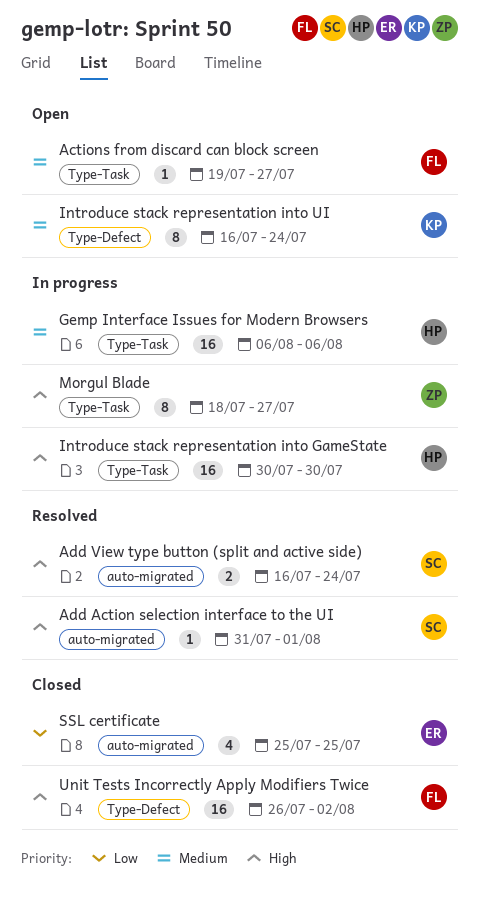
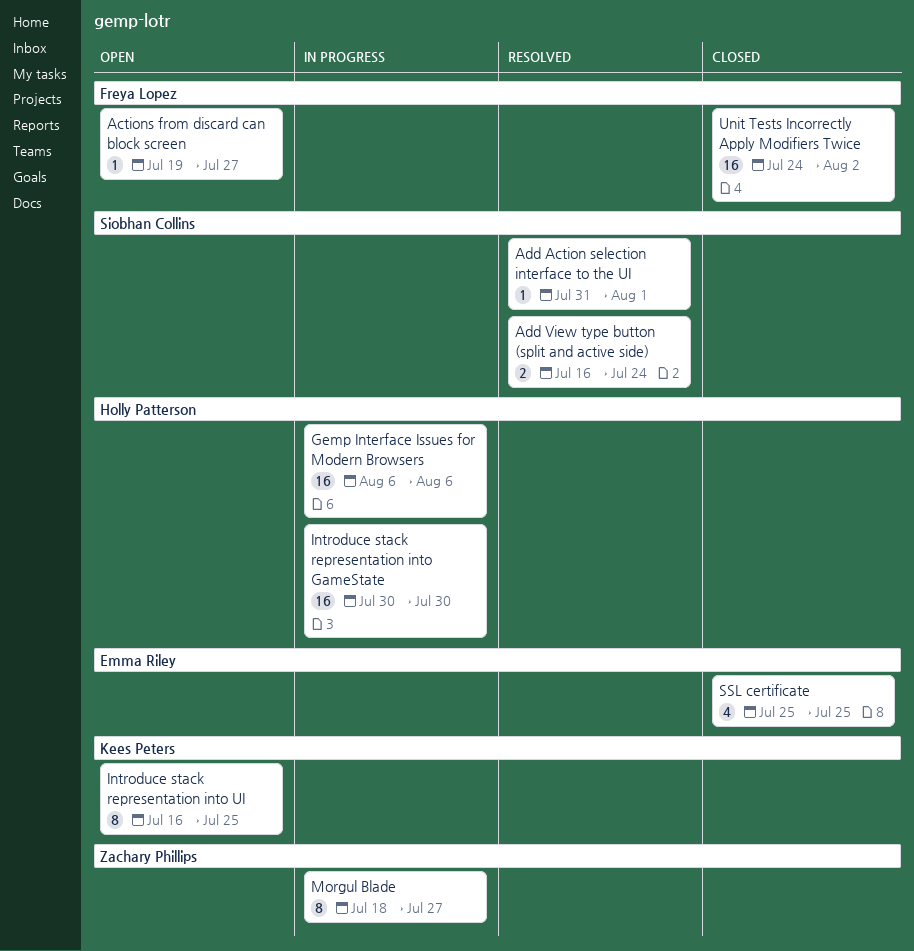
Introduce stack representation into UI, due: Jul 24 -> Jul 25
Unit Tests Incorrectly Apply Modifiers Twice, start: Jul 26 -> Jul 24

